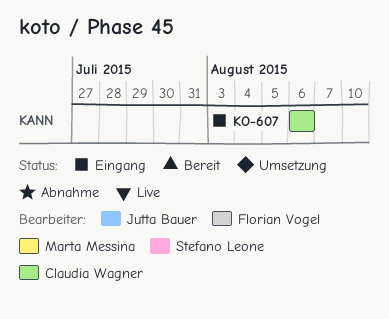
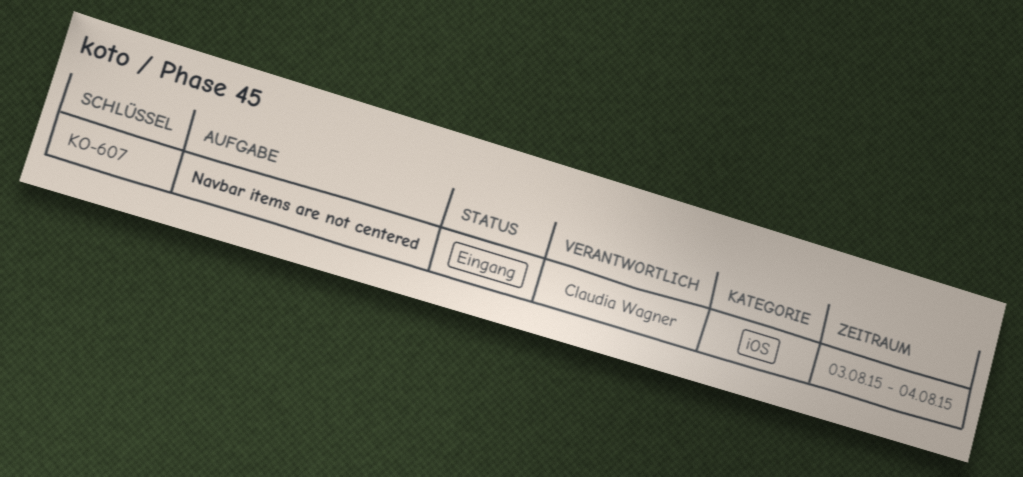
KO-607, start: Aug 6 -> Aug 3
KO-607, due: Aug 6 -> Aug 4

